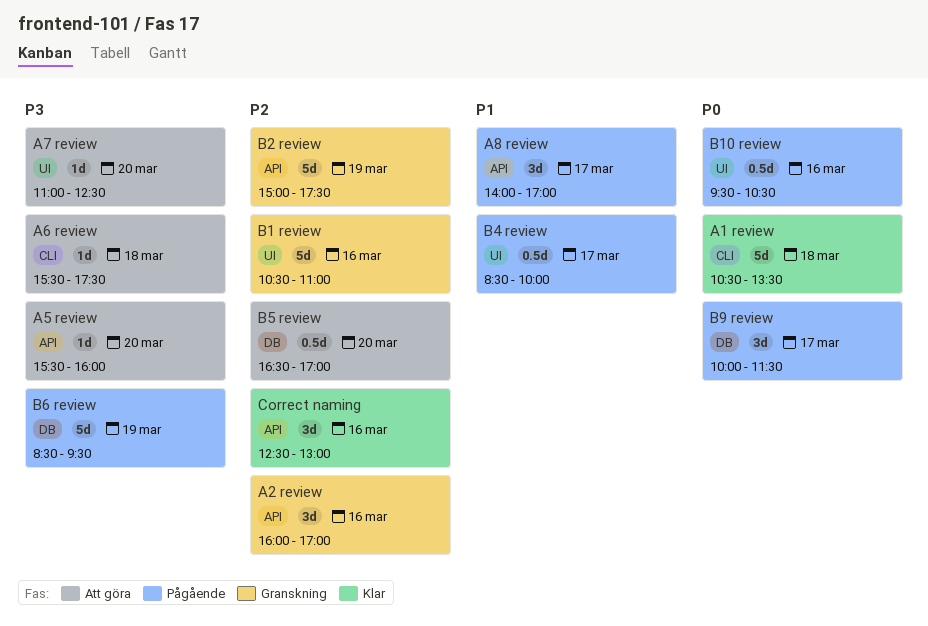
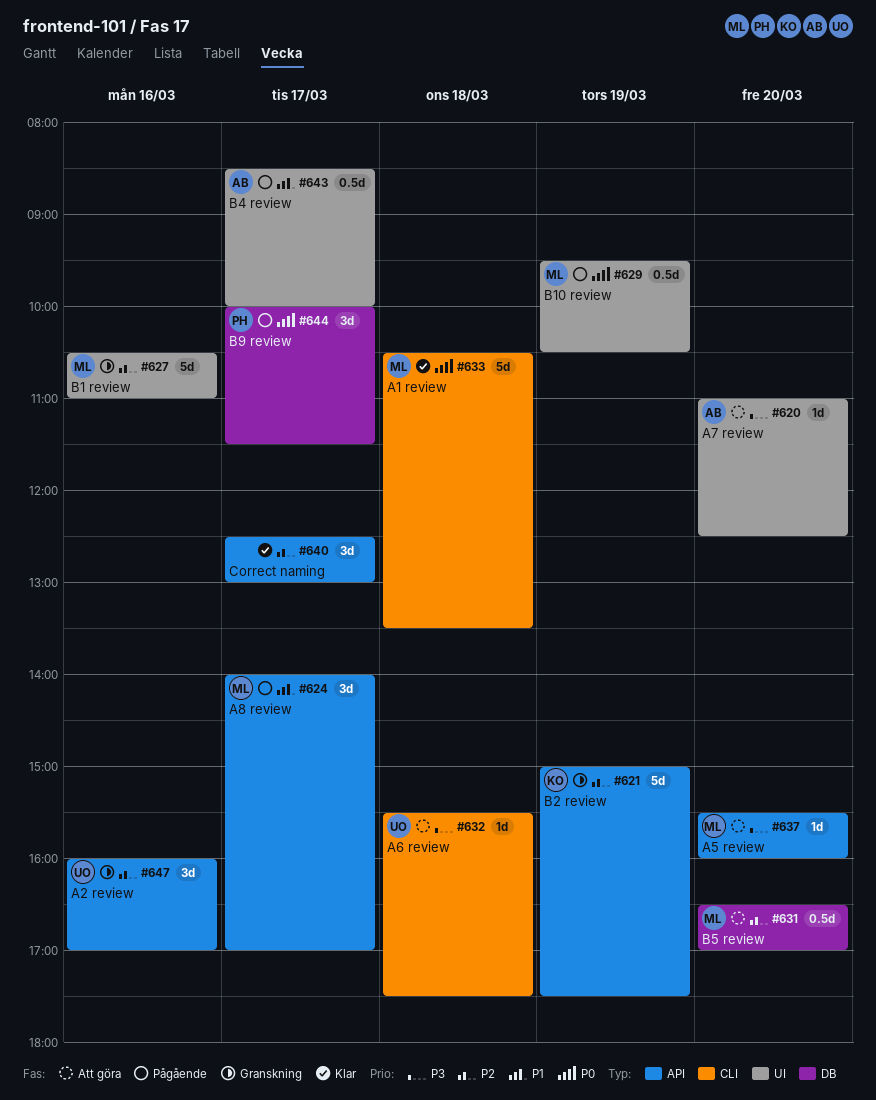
B10 review, day: Mar 16 -> Mar 19
B6 review: present -> none
Correct naming, day: Mar 16 -> Mar 17

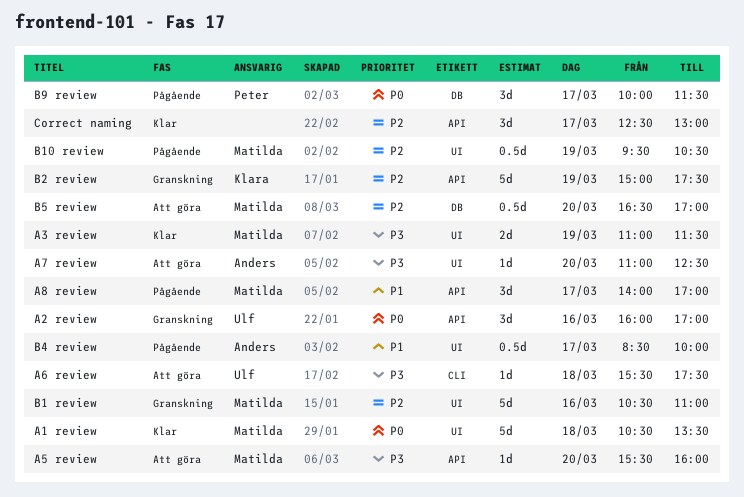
A1 review, label: CLI -> UI
A2 review, priority: P2 -> P0
A3 review: none -> present
B10 review, priority: P0 -> P2

